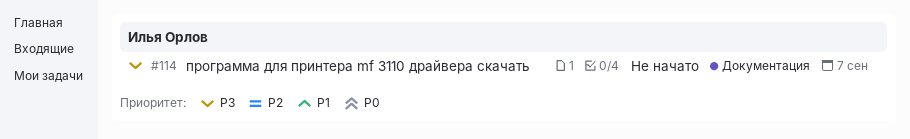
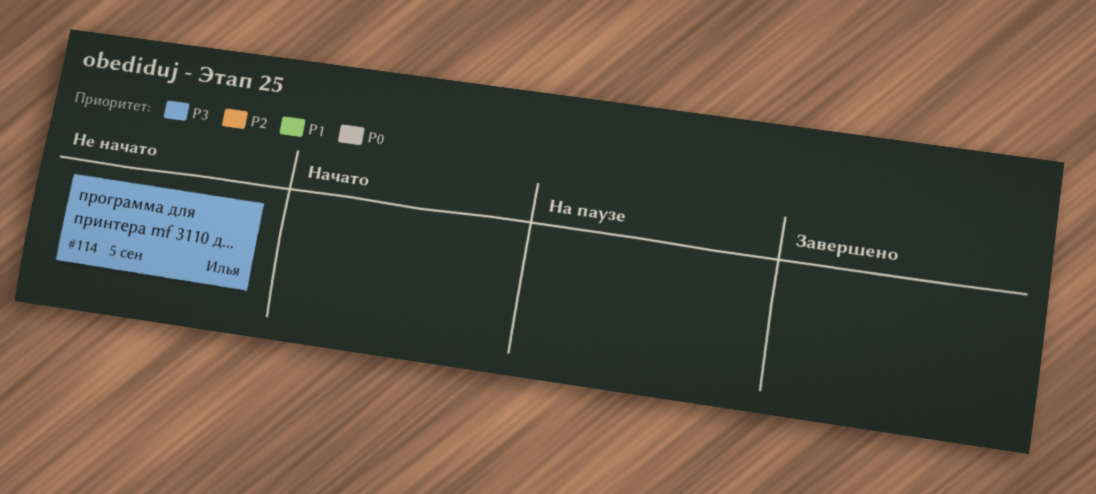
#114, due: Sep 7 -> Sep 5

